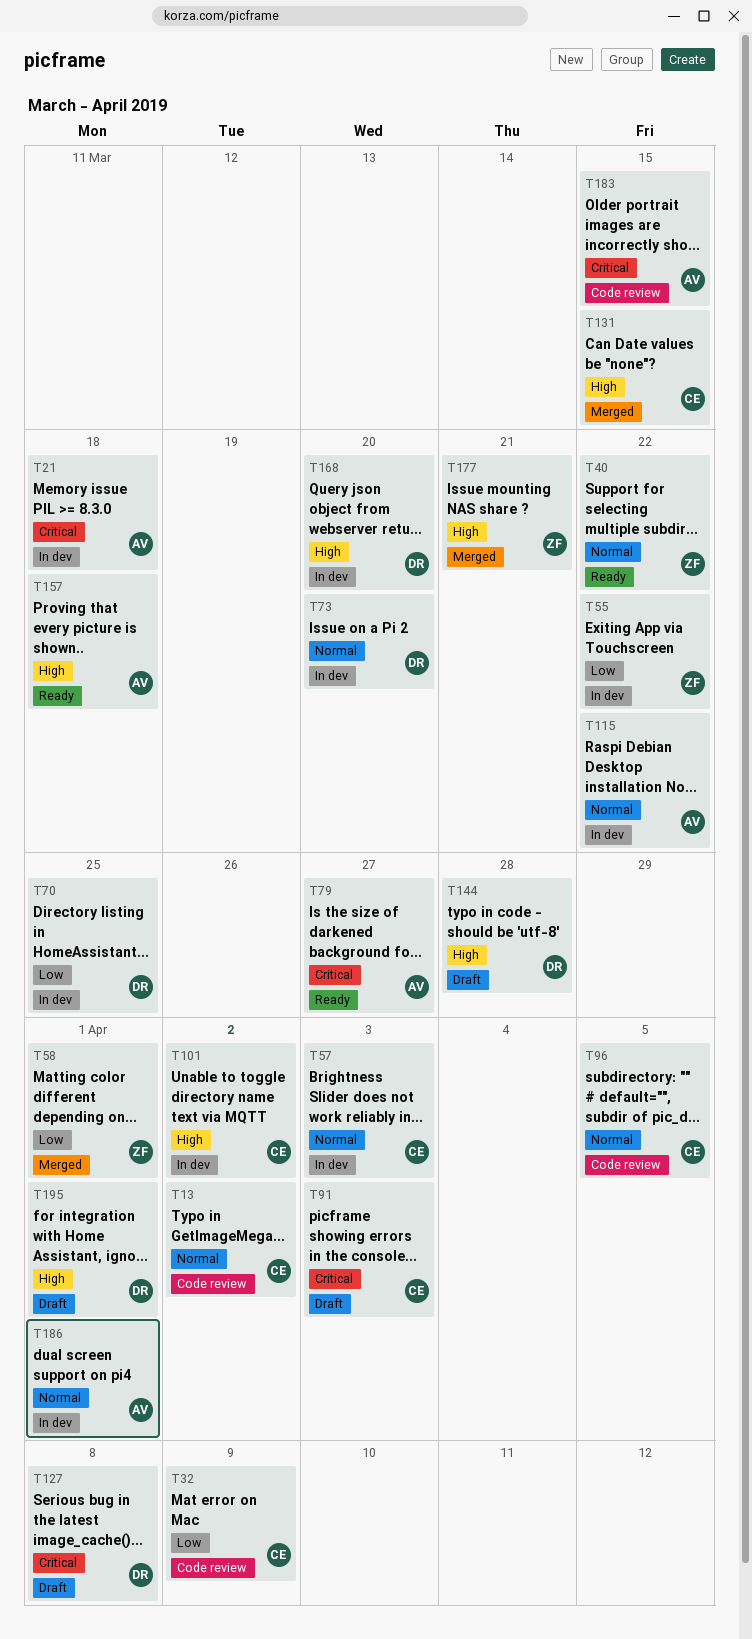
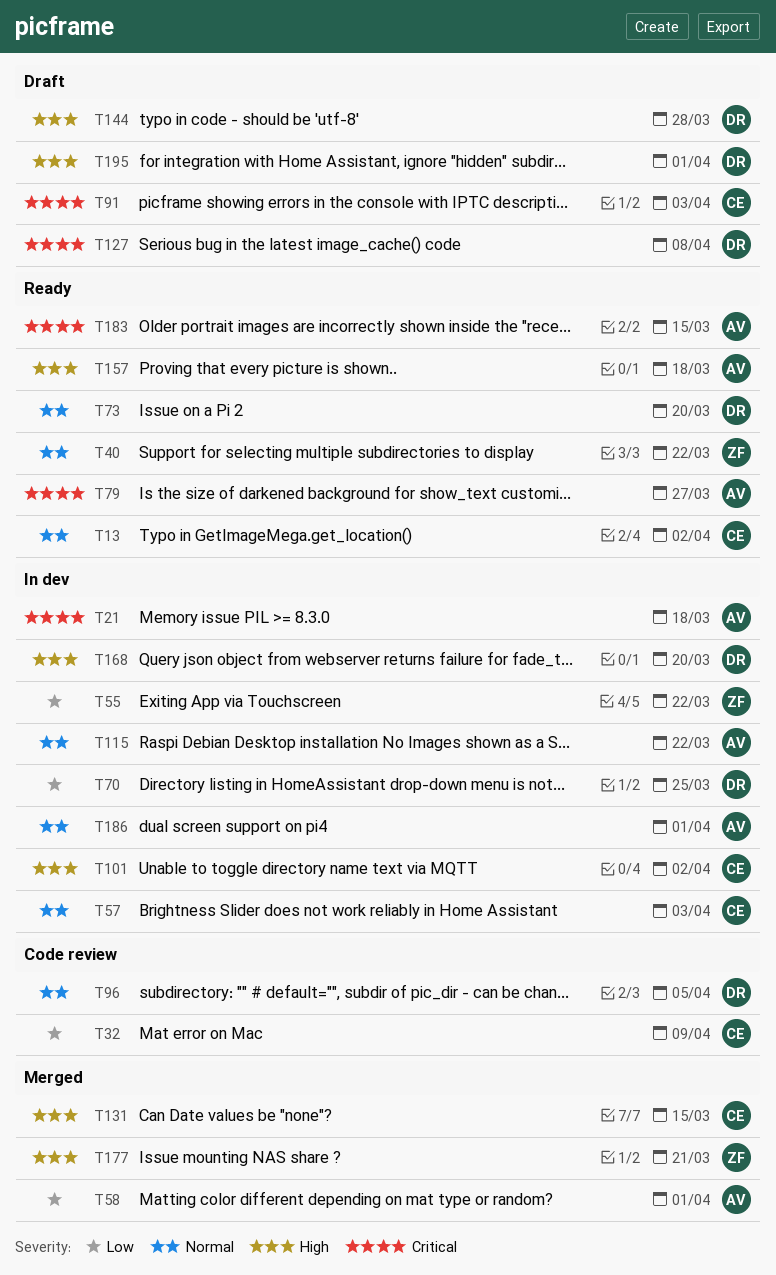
T13, status: Code review -> Ready
T58, owner: ZF -> AV
T73, status: In dev -> Ready
T96, owner: CE -> DR
T183, status: Code review -> Ready

